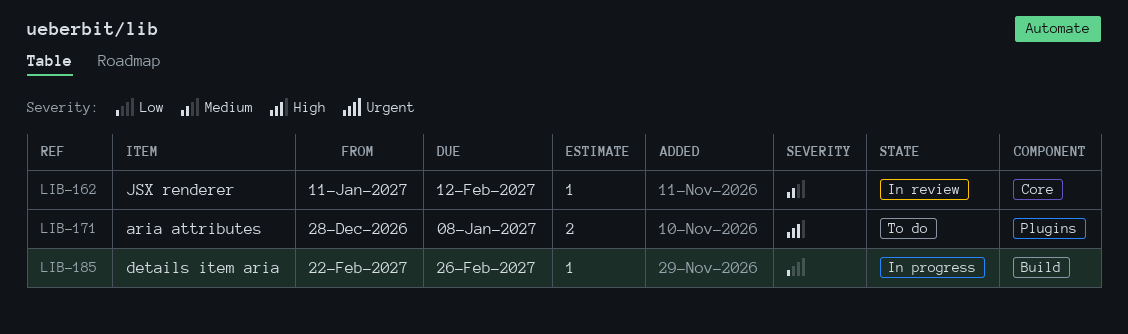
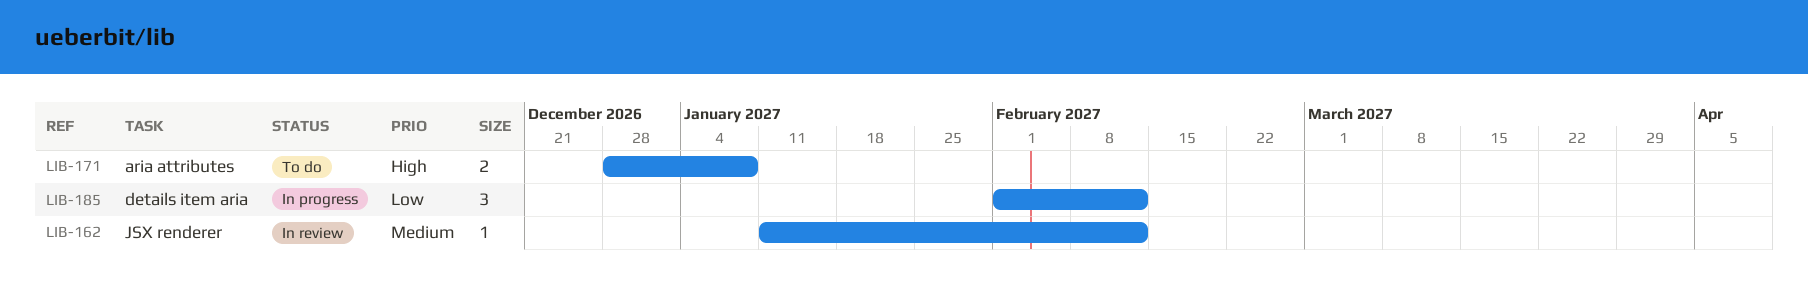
LIB-185, estimate: 1 -> 3
LIB-185, start: Feb 22 -> Feb 1
LIB-185, due: Feb 26 -> Feb 12

